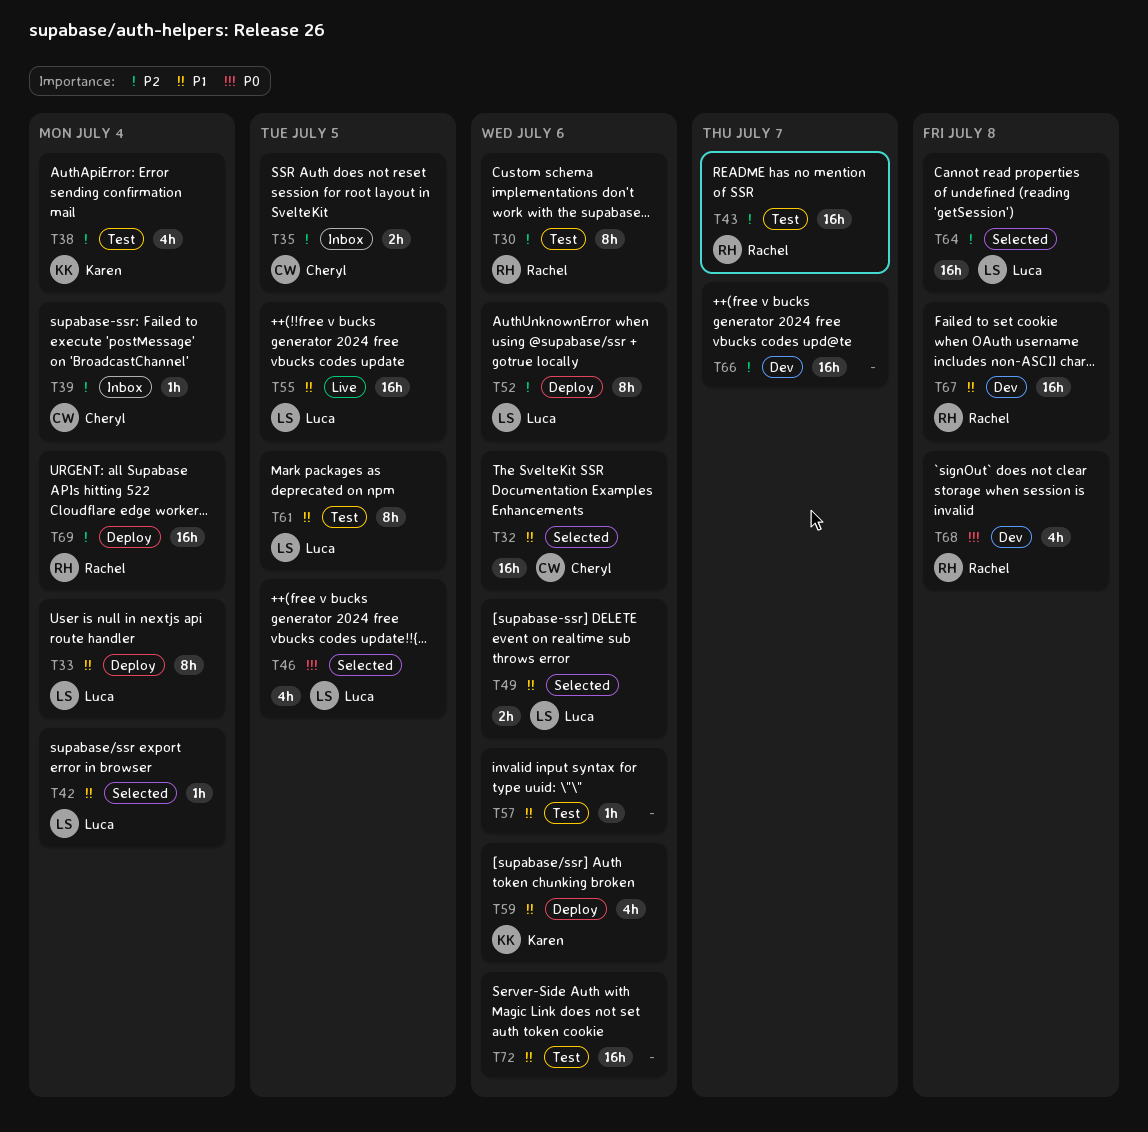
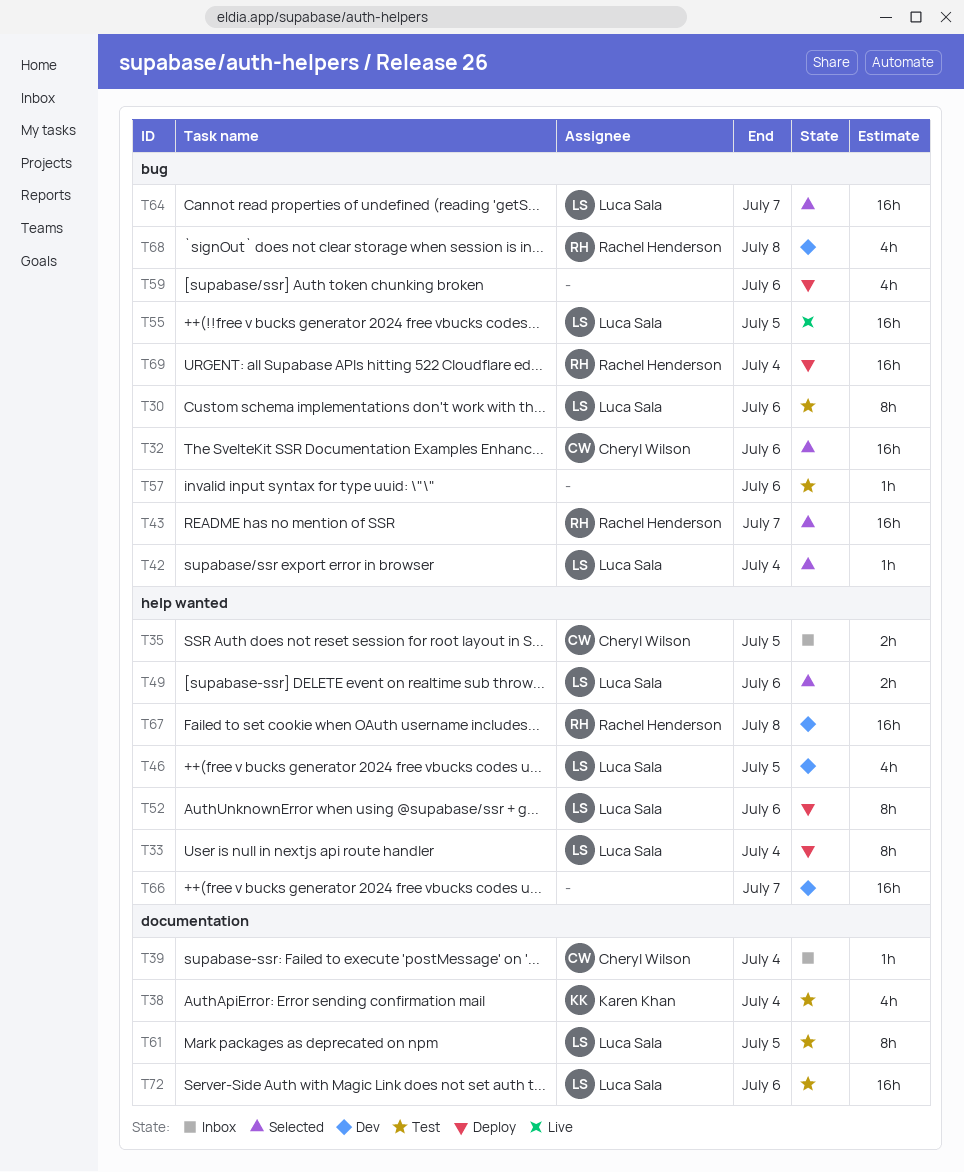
T30, owner: Rachel Henderson -> Luca Sala
T43, status: Test -> Selected
T46, status: Selected -> Dev
T59, owner: Karen Khan -> none
T64, due: Jul 8 -> Jul 7
T72, owner: none -> Luca Sala

